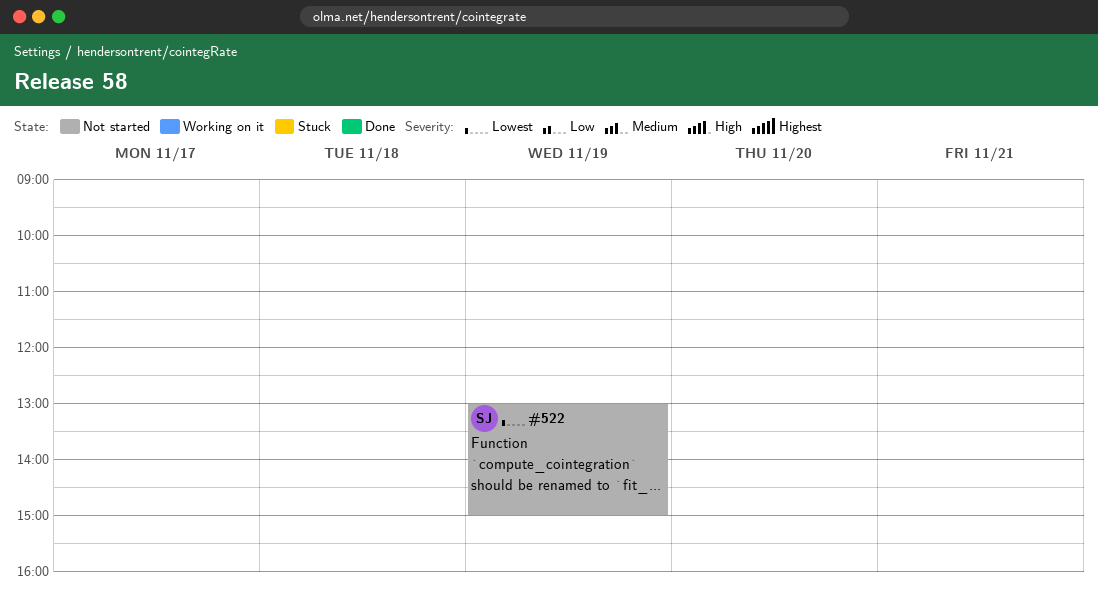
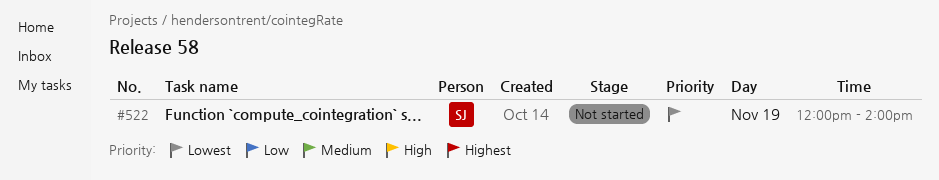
#522, begins: 13:00 -> 12:00
#522, ends: 15:00 -> 14:00

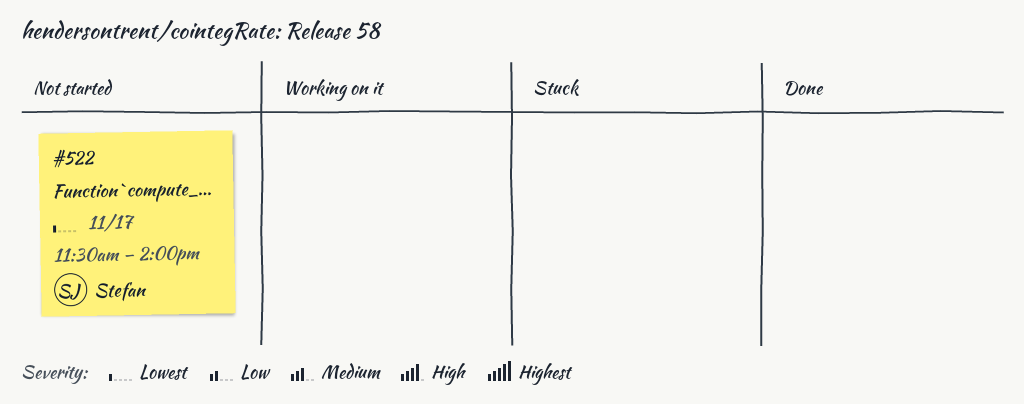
#522, day: Nov 19 -> Nov 17
#522, begins: 12:00 -> 11:30

